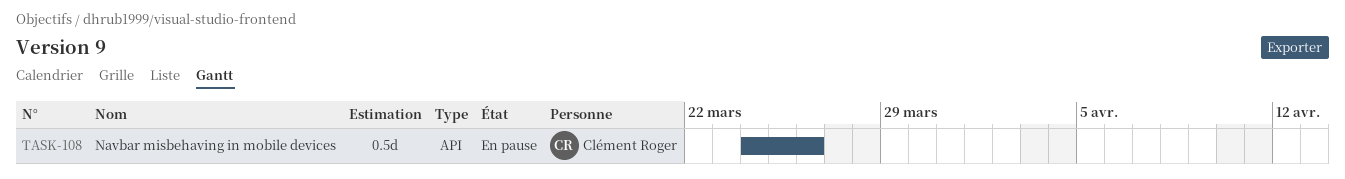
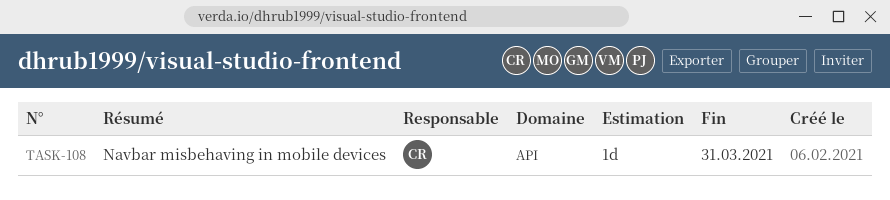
TASK-108, estimate: 0.5d -> 1d
TASK-108, due: Mar 26 -> Mar 31

